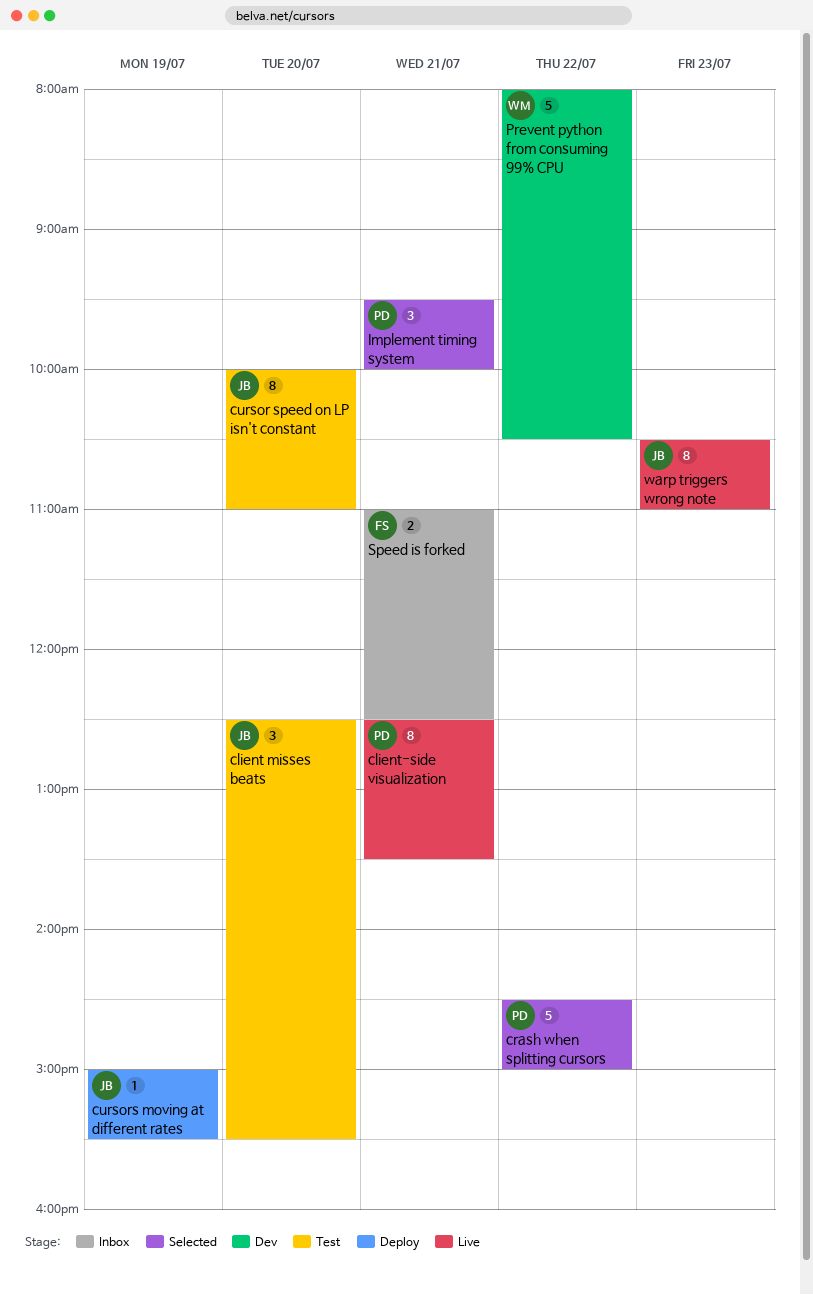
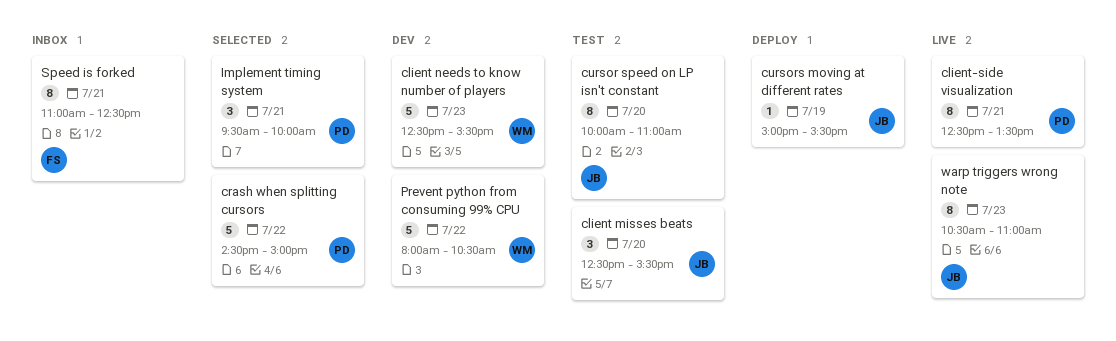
client needs to know number of players: none -> present
Speed is forked, estimate: 2 -> 8

